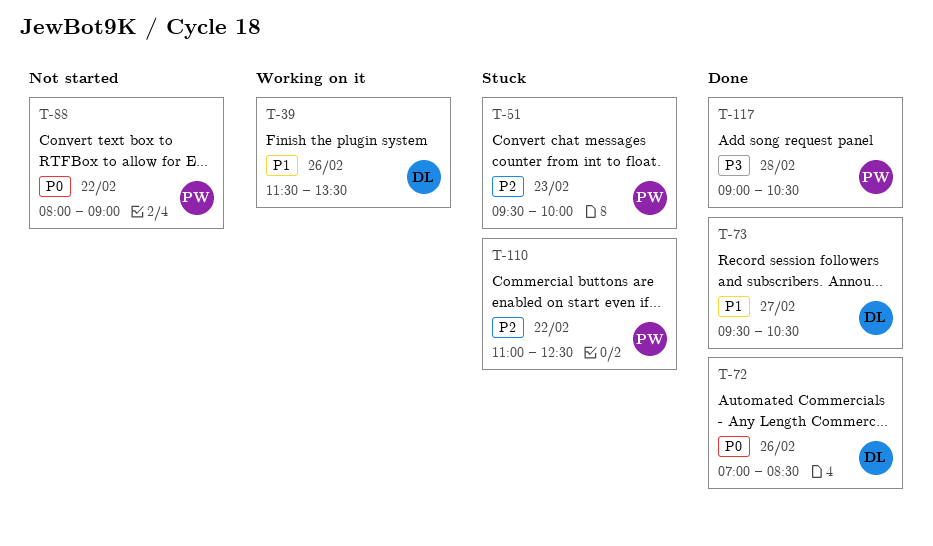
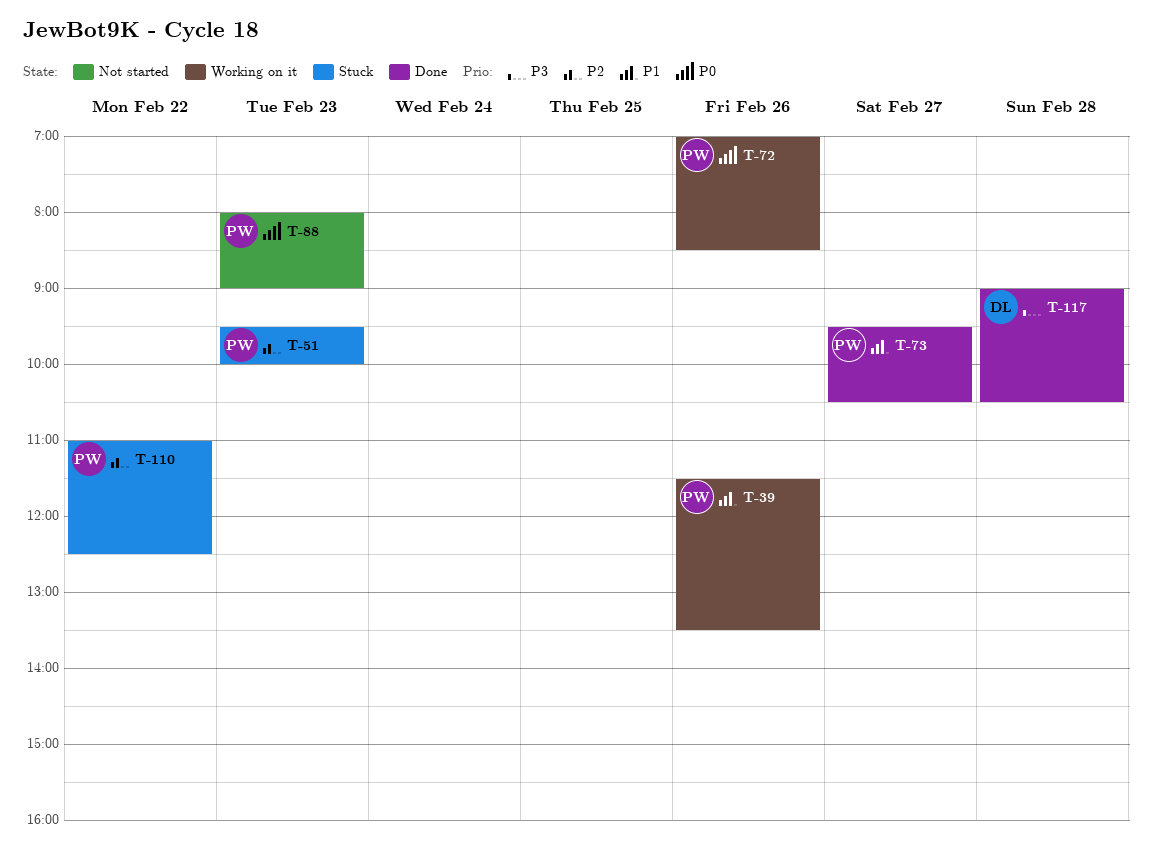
T-39, owner: DL -> PW
T-72, status: Done -> Working on it
T-72, owner: DL -> PW
T-73, owner: DL -> PW
T-88, day: Feb 22 -> Feb 23
T-117, owner: PW -> DL

